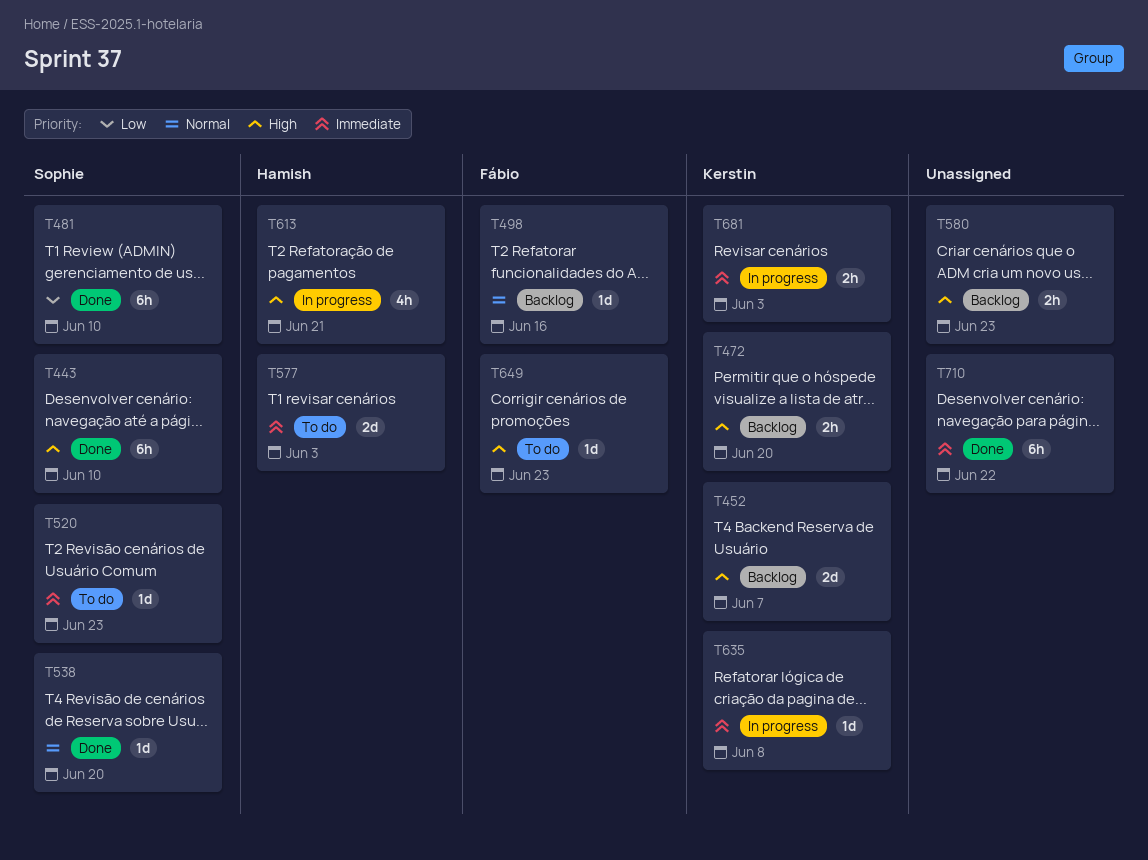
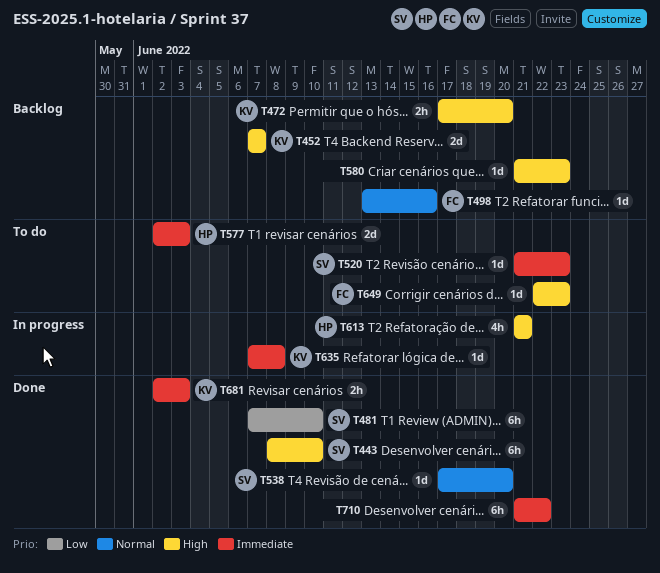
T580, estimate: 2h -> 1d
T681, status: In progress -> Done

